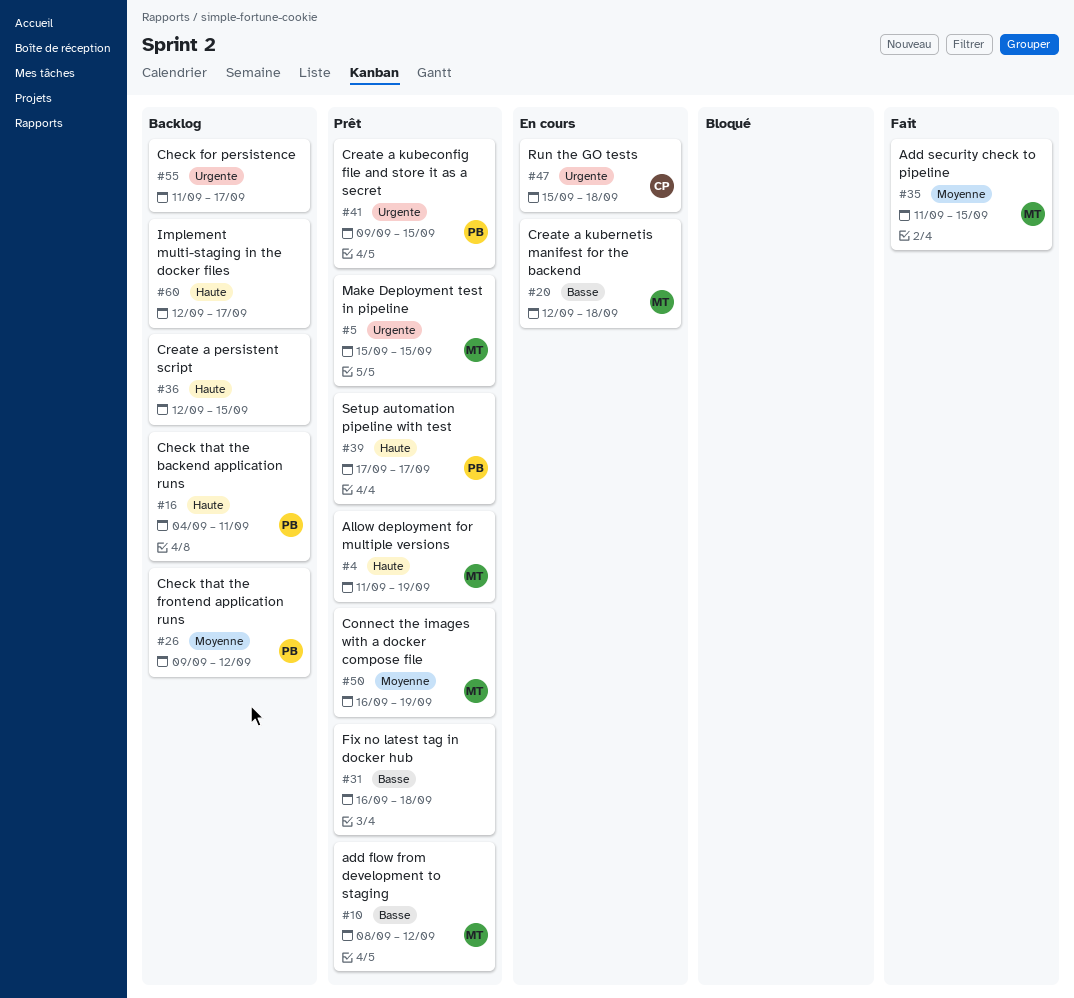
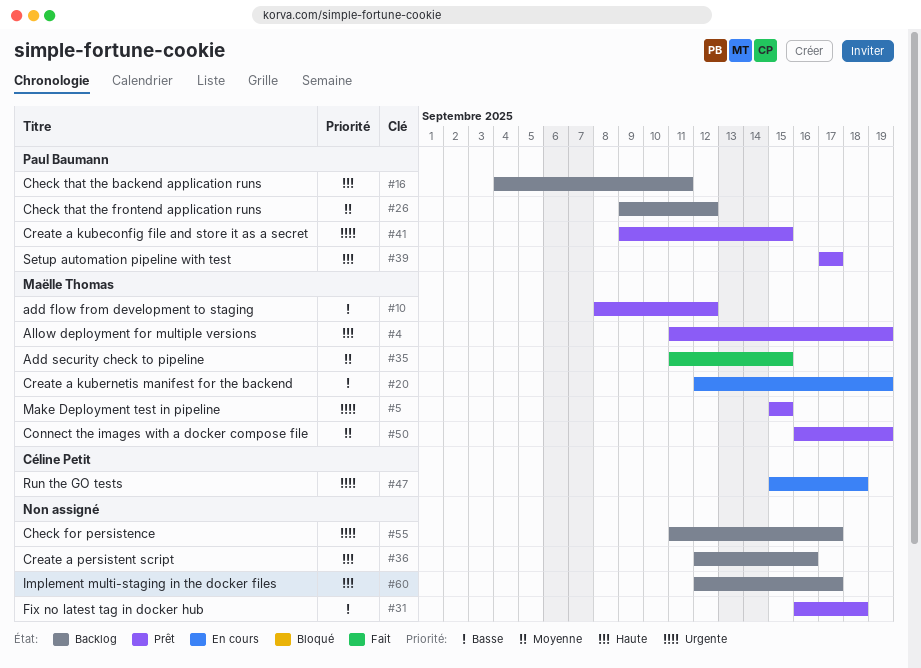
#20, due: Sep 18 -> Sep 19
#36, due: Sep 15 -> Sep 16

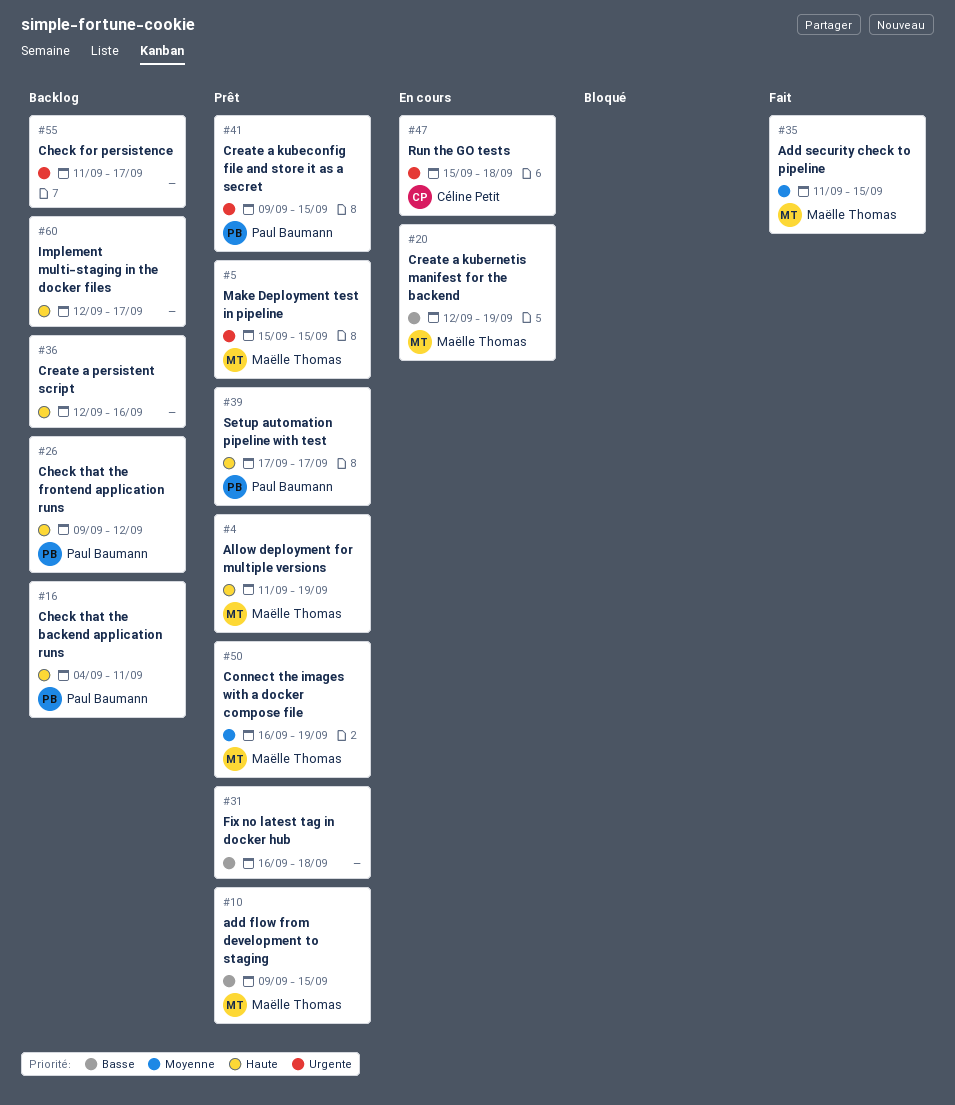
#10, start: Sep 8 -> Sep 9
#10, due: Sep 12 -> Sep 15
#26, priority: Moyenne -> Haute

